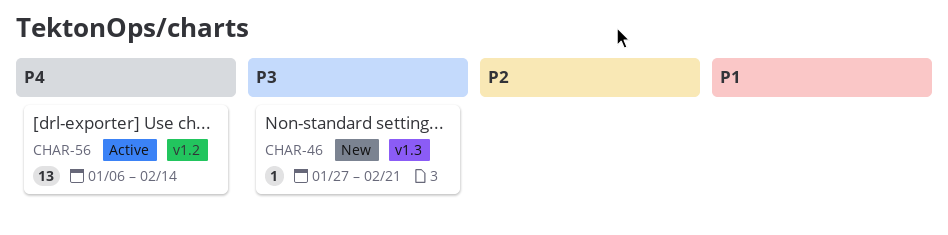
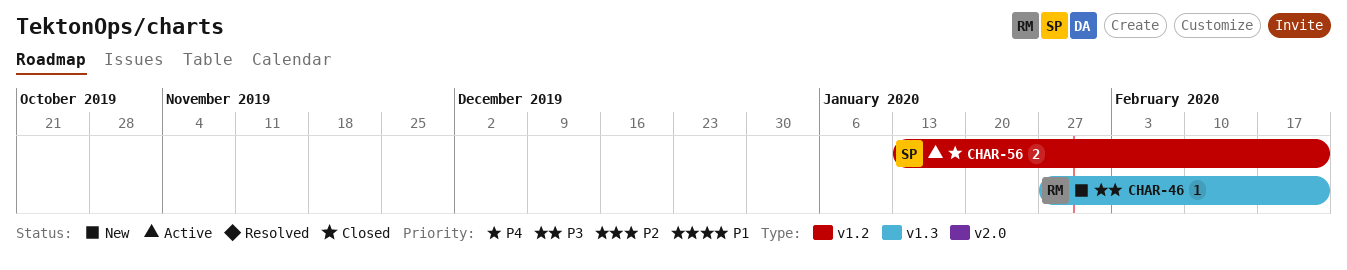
CHAR-56, estimate: 13 -> 2
CHAR-56, start: Jan 6 -> Jan 13
CHAR-56, due: Feb 14 -> Feb 21

